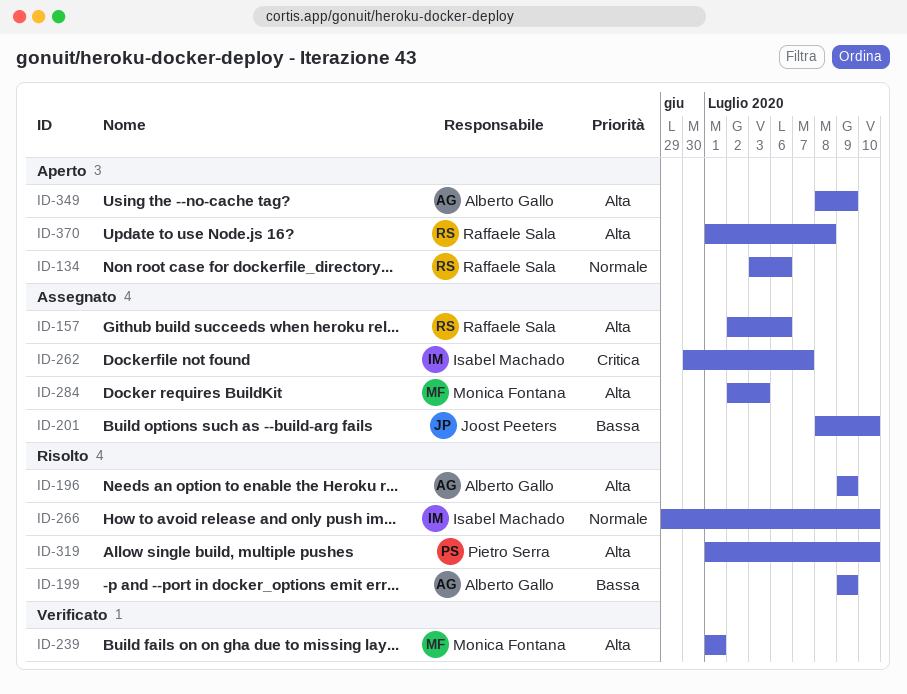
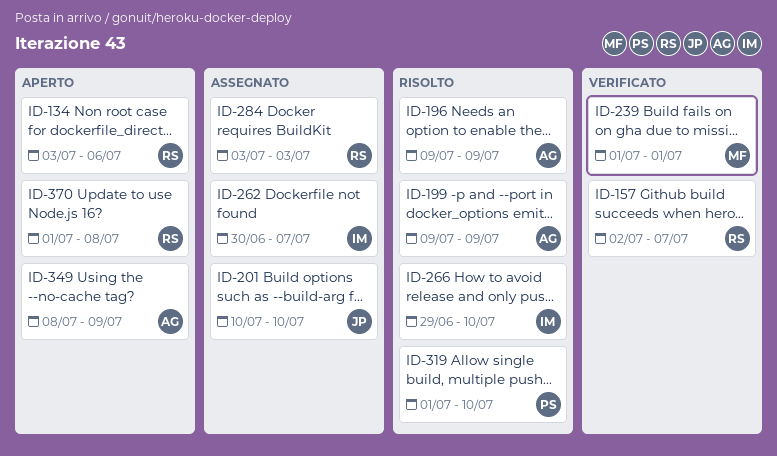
ID-157, status: Assegnato -> Verificato
ID-157, due: Jul 6 -> Jul 7
ID-201, start: Jul 8 -> Jul 10
ID-284, owner: Monica Fontana -> Raffaele Sala
ID-284, start: Jul 2 -> Jul 3

